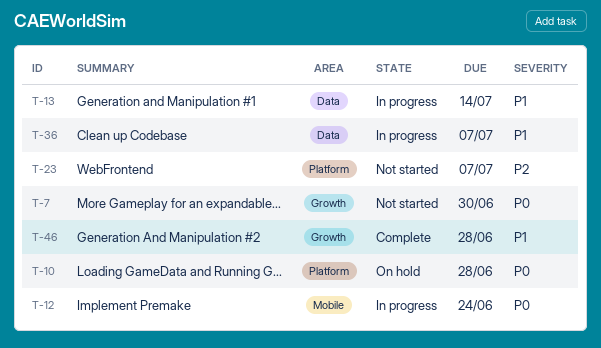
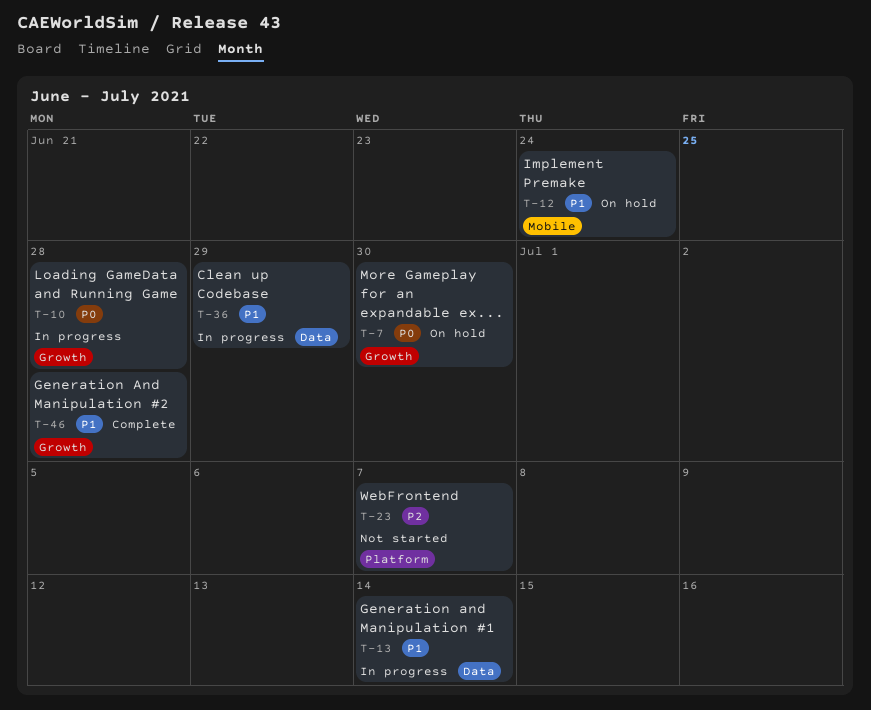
T-7, status: Not started -> On hold
T-10, status: On hold -> In progress
T-10, label: Platform -> Growth
T-12, status: In progress -> On hold
T-12, priority: P0 -> P1
T-36, due: Jul 7 -> Jun 29

